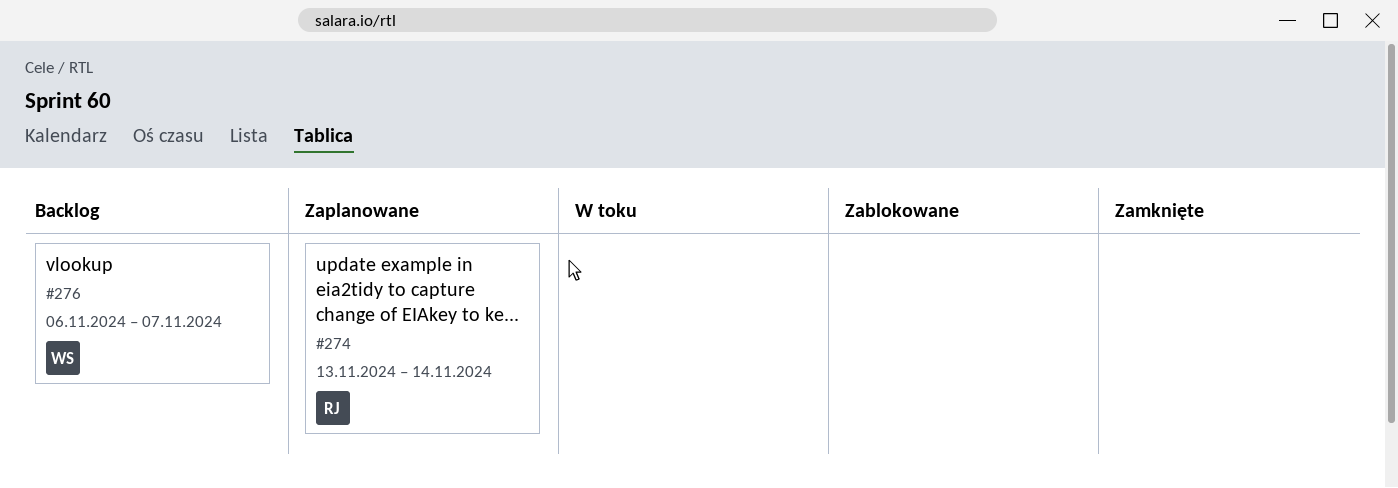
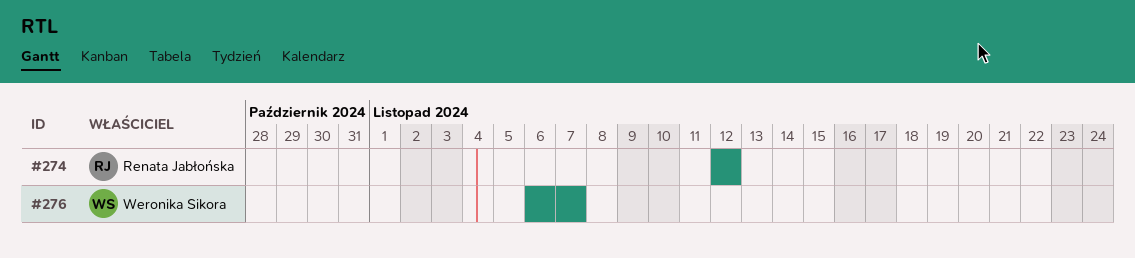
#274, start: Nov 13 -> Nov 12
#274, due: Nov 14 -> Nov 12

